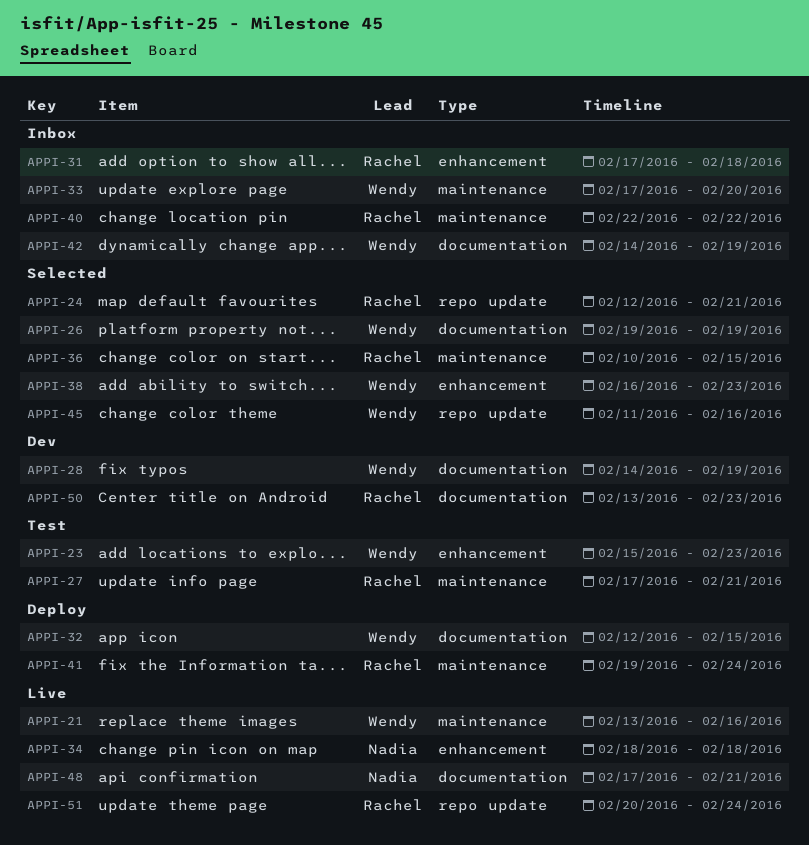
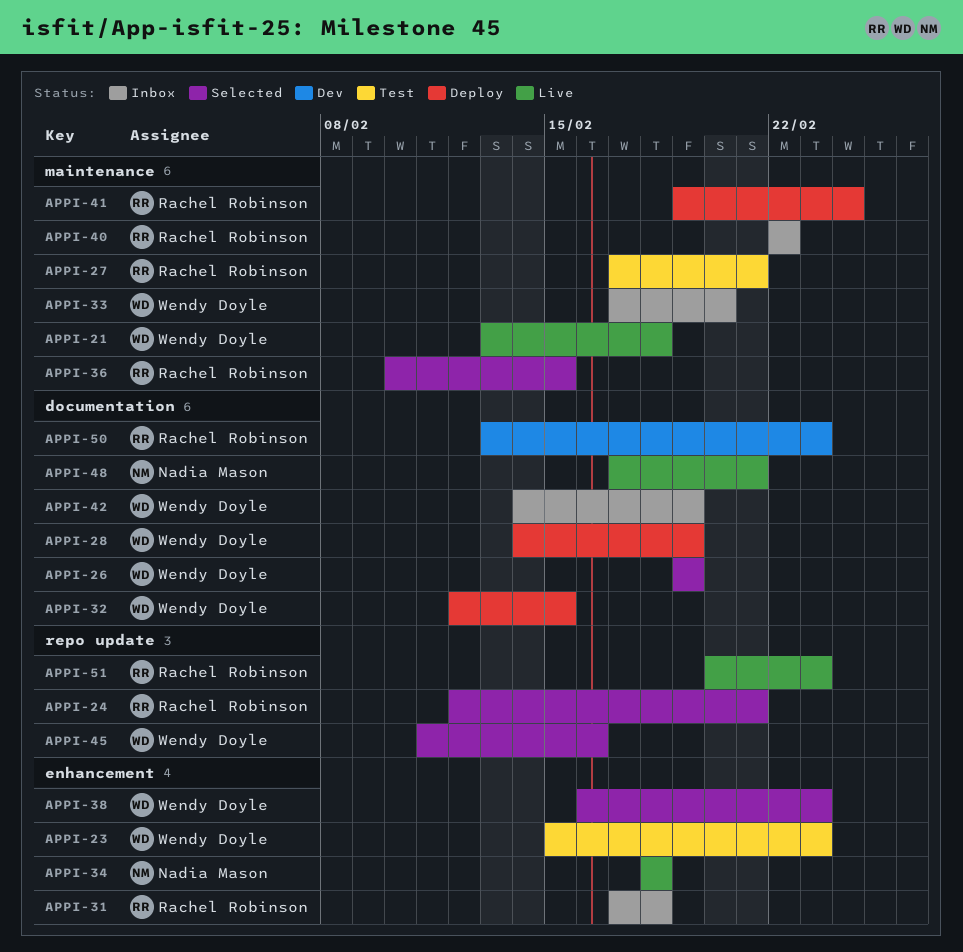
APPI-21, due: Feb 16 -> Feb 18
APPI-28, status: Dev -> Deploy
APPI-51, due: Feb 24 -> Feb 23

